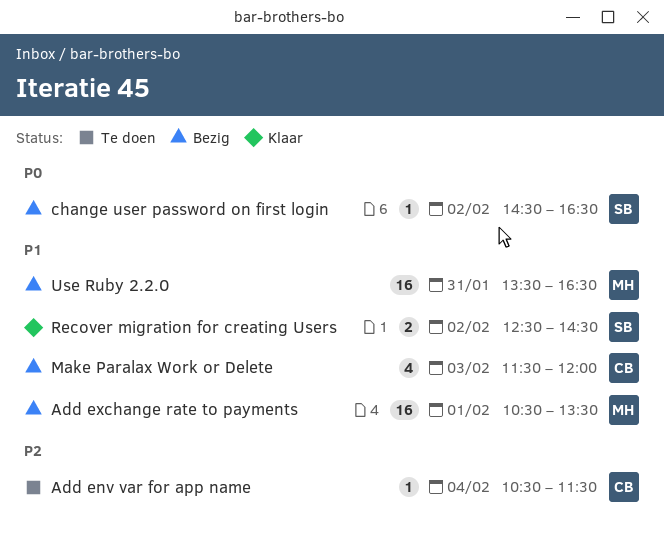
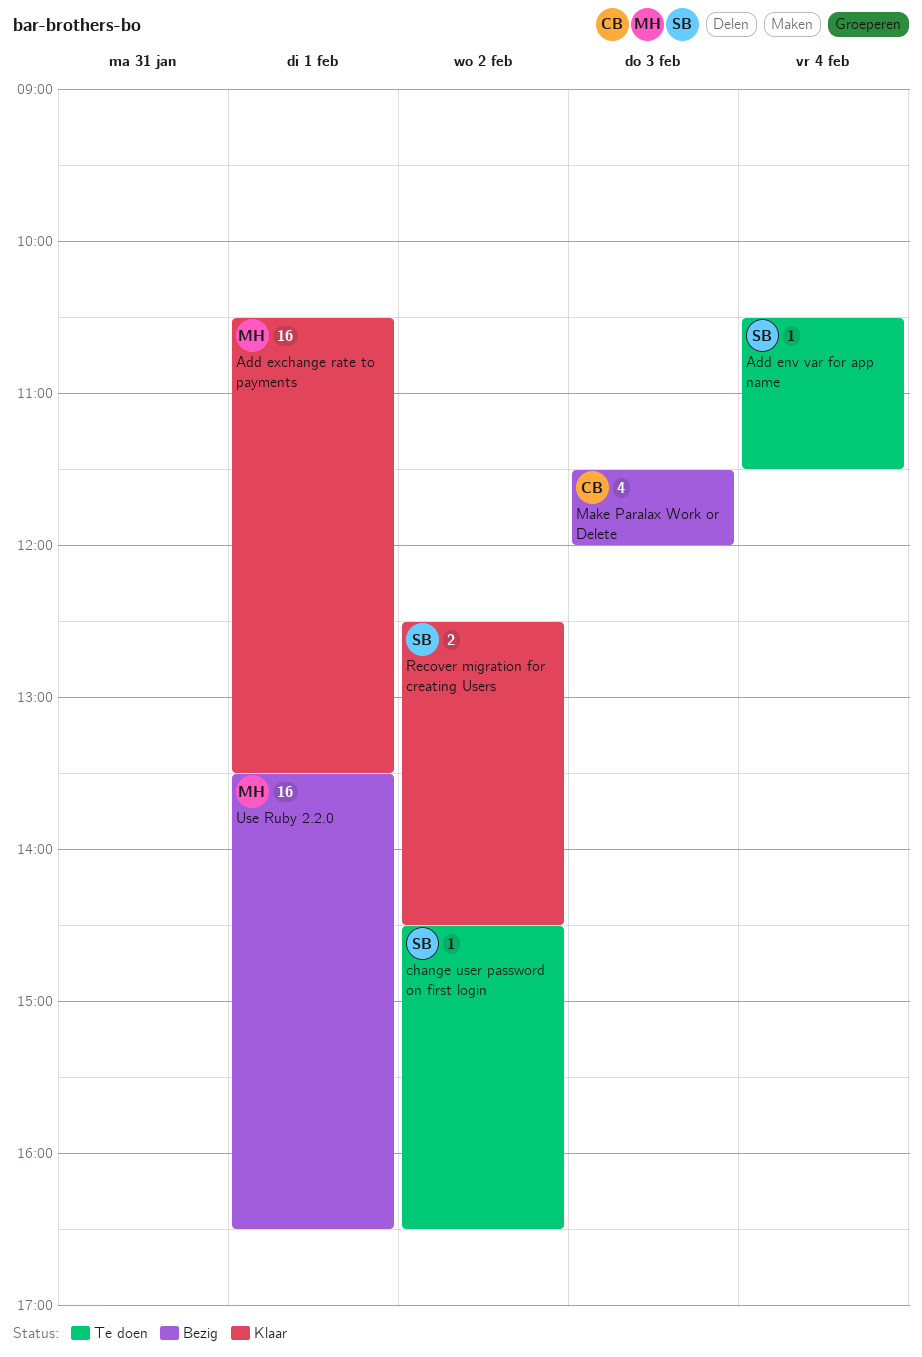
Add env var for app name, owner: CB -> SB
Add exchange rate to payments, status: Bezig -> Klaar
change user password on first login, status: Bezig -> Te doen
Use Ruby 2.2.0, day: Jan 31 -> Feb 1

